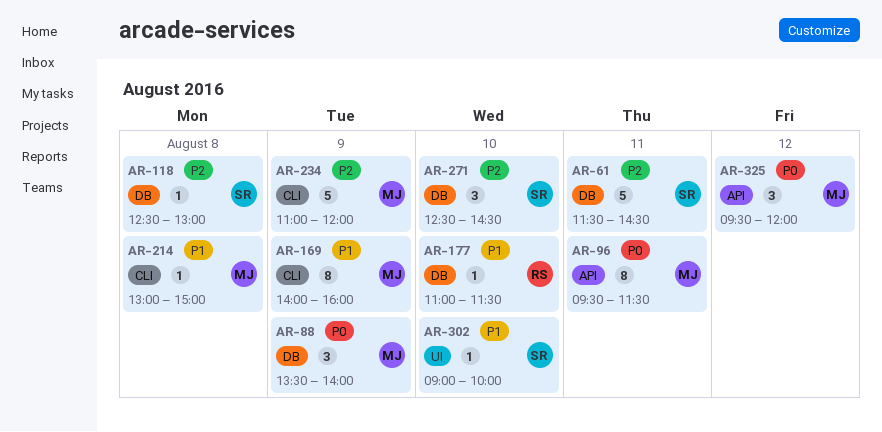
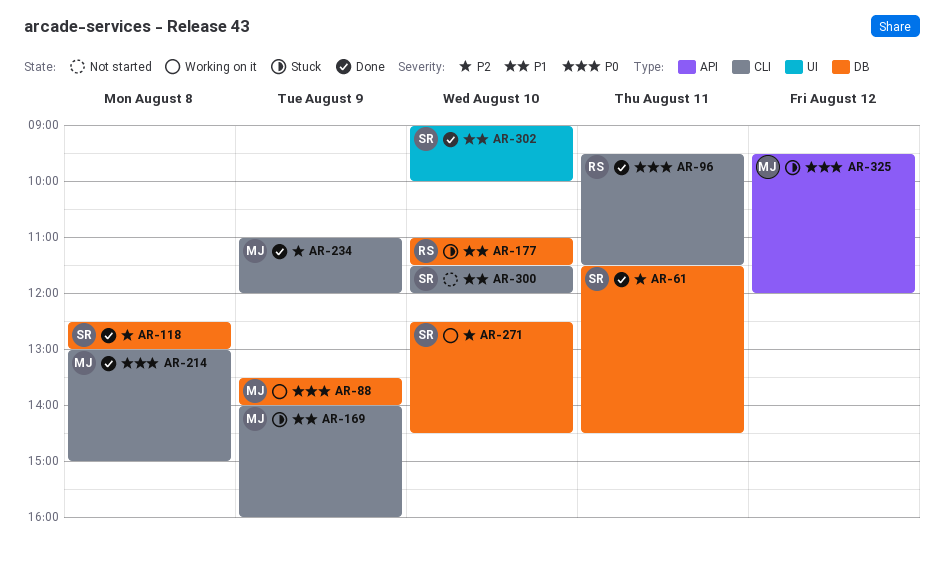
AR-96, owner: MJ -> RS
AR-96, label: API -> CLI
AR-214, priority: P1 -> P0
AR-300: none -> present

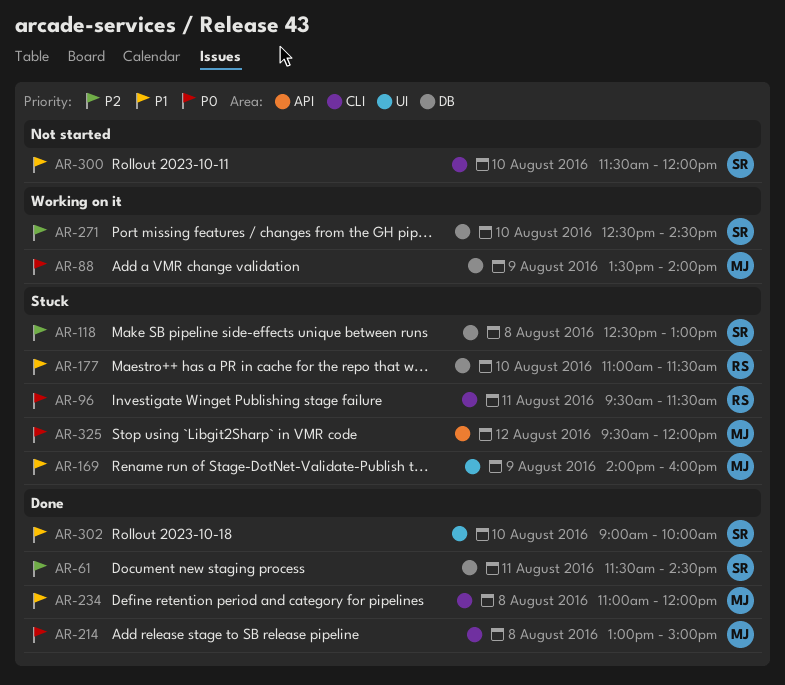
AR-96, status: Done -> Stuck
AR-118, status: Done -> Stuck
AR-169, label: CLI -> UI
AR-234, priority: P2 -> P1
AR-234, day: Aug 9 -> Aug 8

